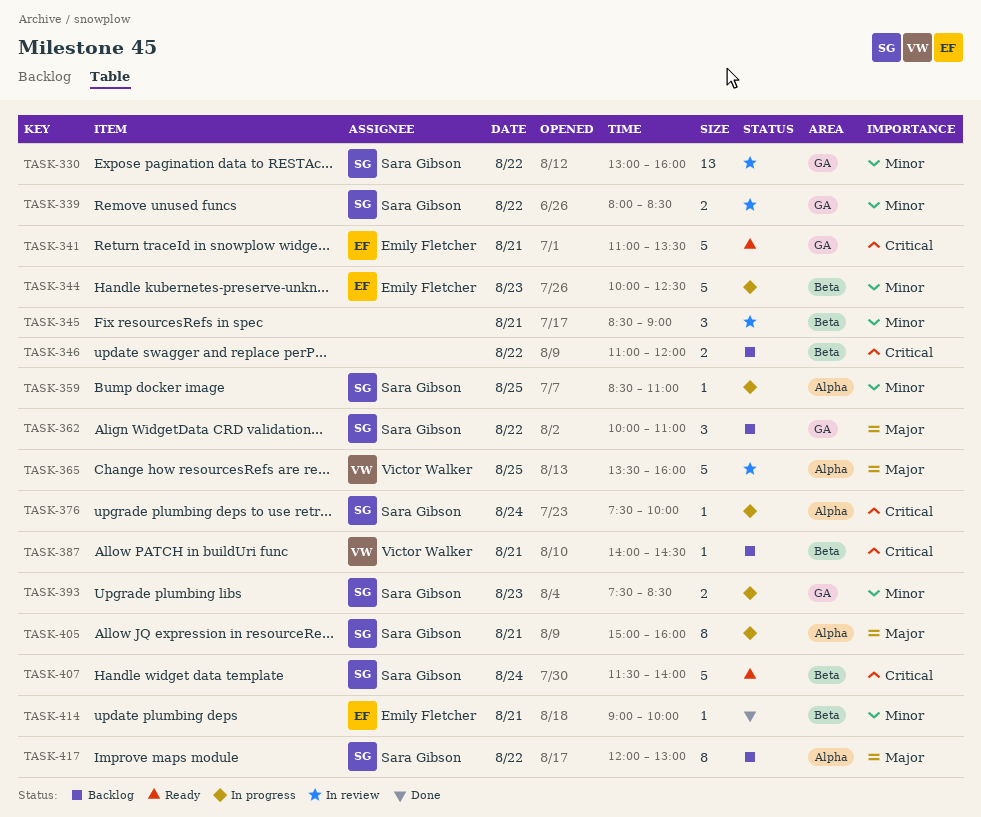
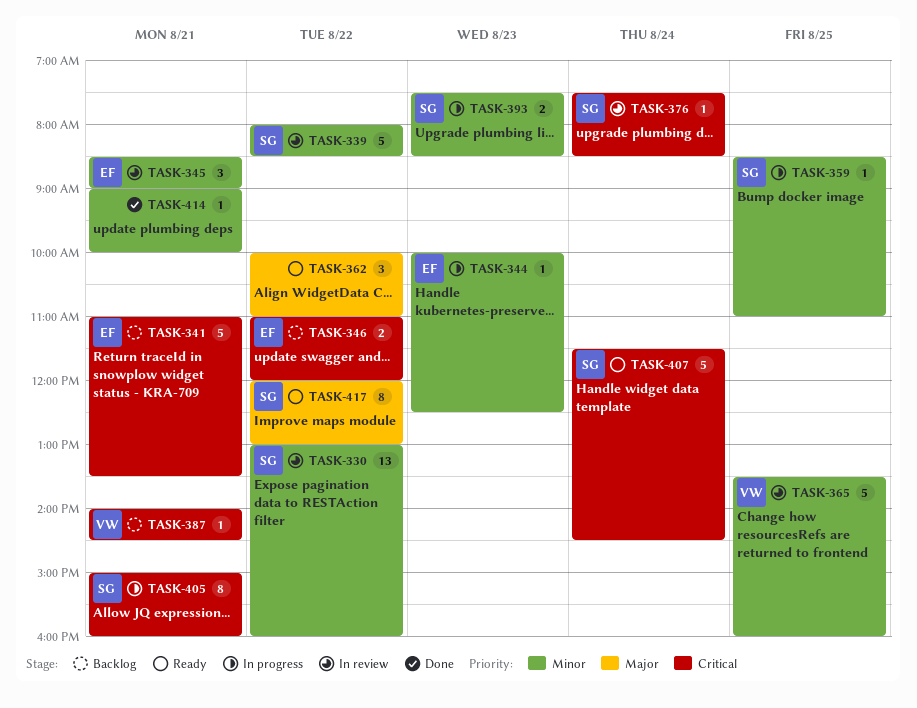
TASK-339, estimate: 2 -> 5
TASK-341, status: Ready -> Backlog
TASK-344, estimate: 5 -> 1
TASK-345, owner: none -> Emily Fletcher
TASK-346, owner: none -> Emily Fletcher
TASK-362, status: Backlog -> Ready
TASK-362, owner: Sara Gibson -> none
TASK-365, priority: Major -> Minor
TASK-376, status: In progress -> In review
TASK-376, ends: 10:00 -> 08:30
TASK-405, priority: Major -> Critical
TASK-407, ends: 14:00 -> 14:30
TASK-414, owner: Emily Fletcher -> none
TASK-417, status: Backlog -> Ready

